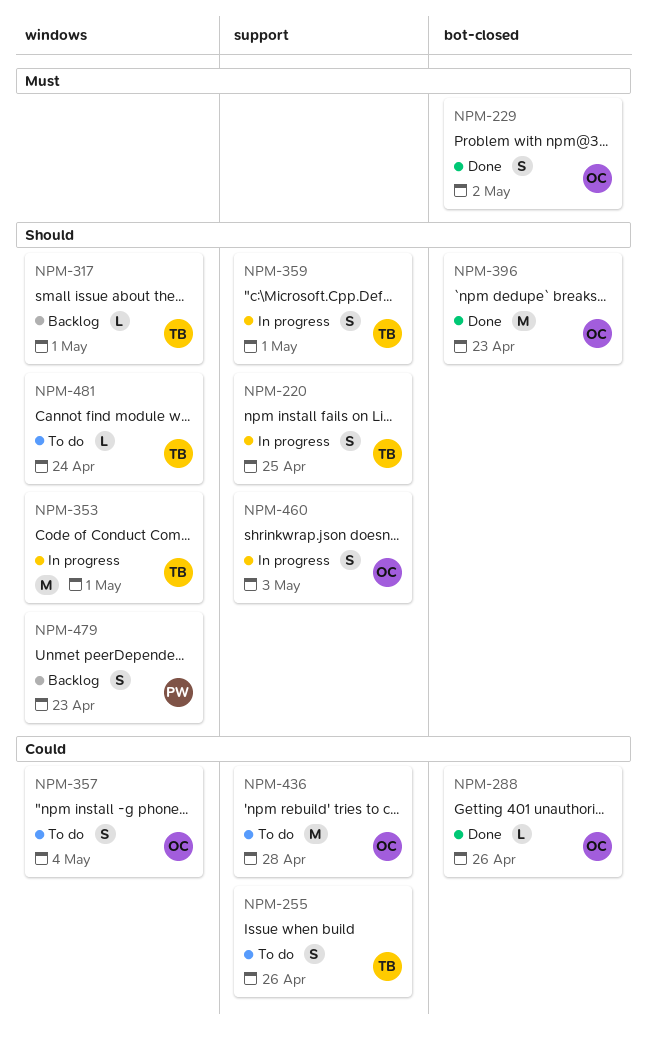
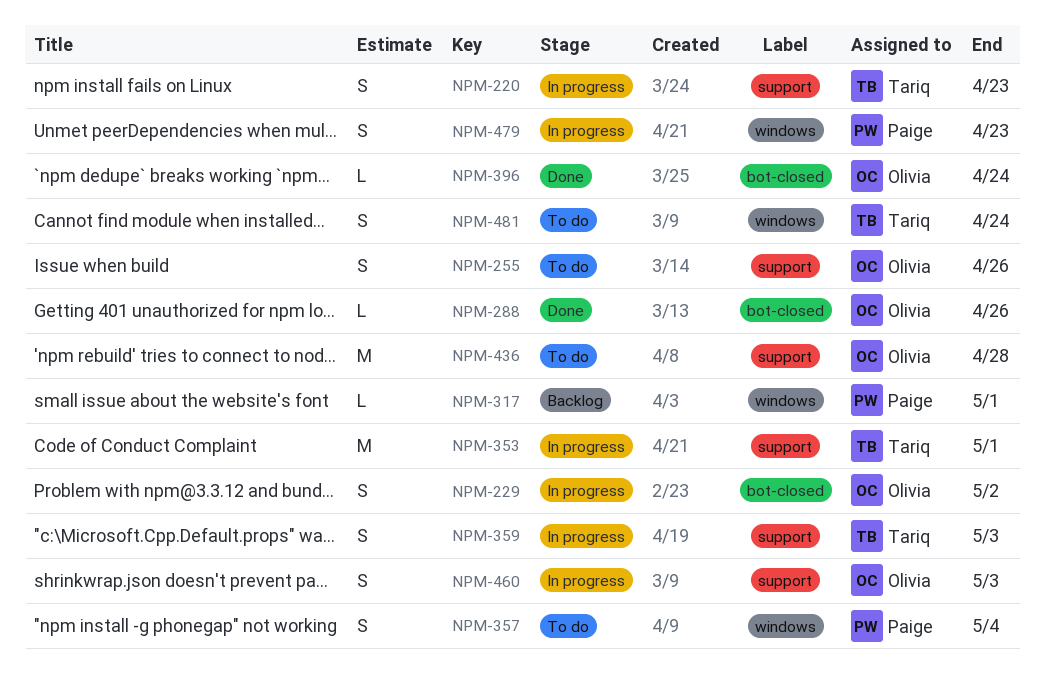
NPM-220, due: Apr 25 -> Apr 23
NPM-229, status: Done -> In progress
NPM-255, owner: Tariq -> Olivia
NPM-317, owner: Tariq -> Paige
NPM-353, label: windows -> support
NPM-357, owner: Olivia -> Paige
NPM-359, due: May 1 -> May 3
NPM-396, estimate: M -> L
NPM-396, due: Apr 23 -> Apr 24
NPM-479, status: Backlog -> In progress
NPM-481, estimate: L -> S

